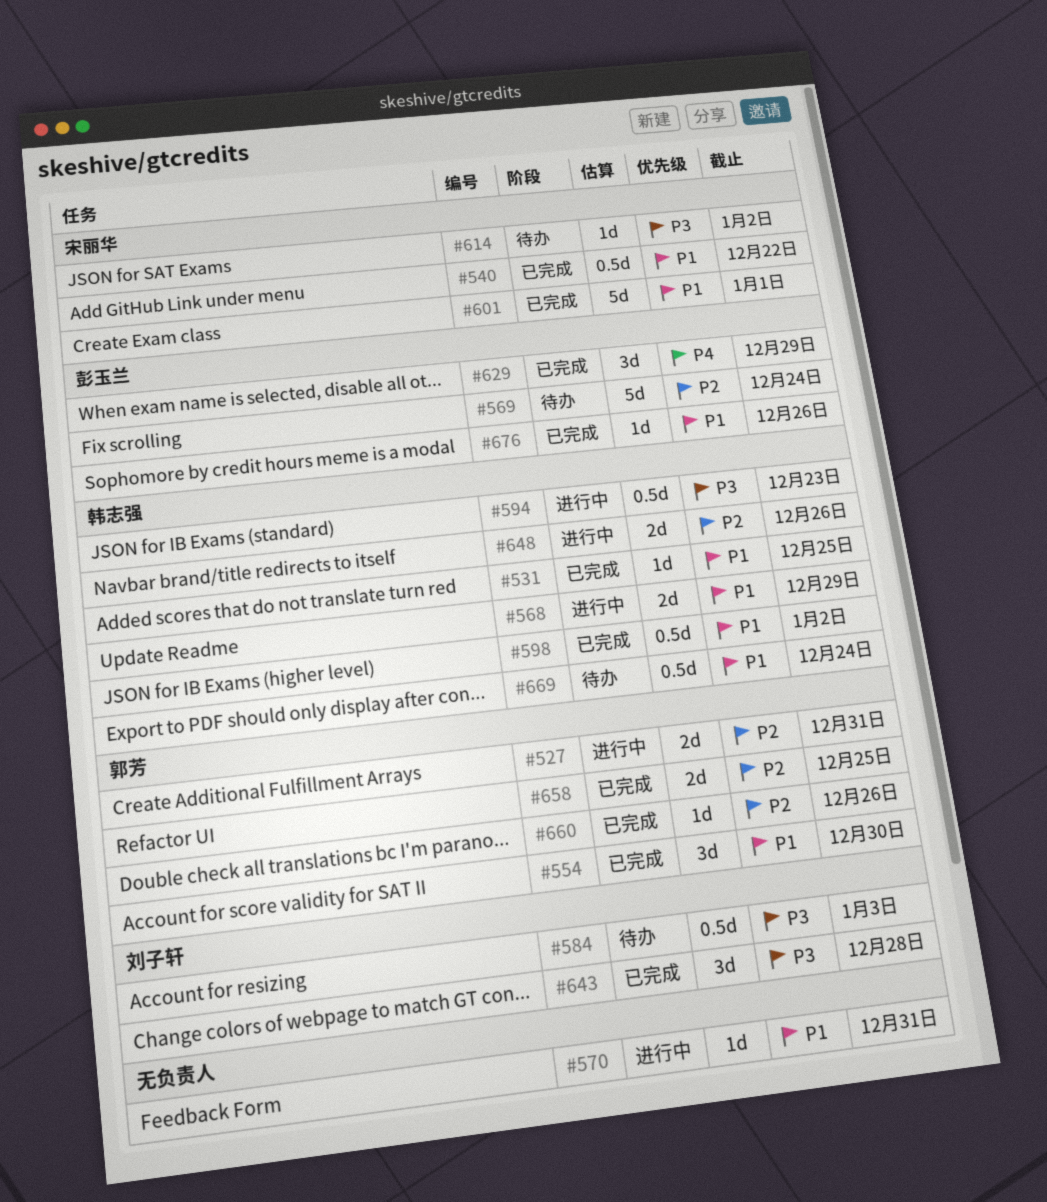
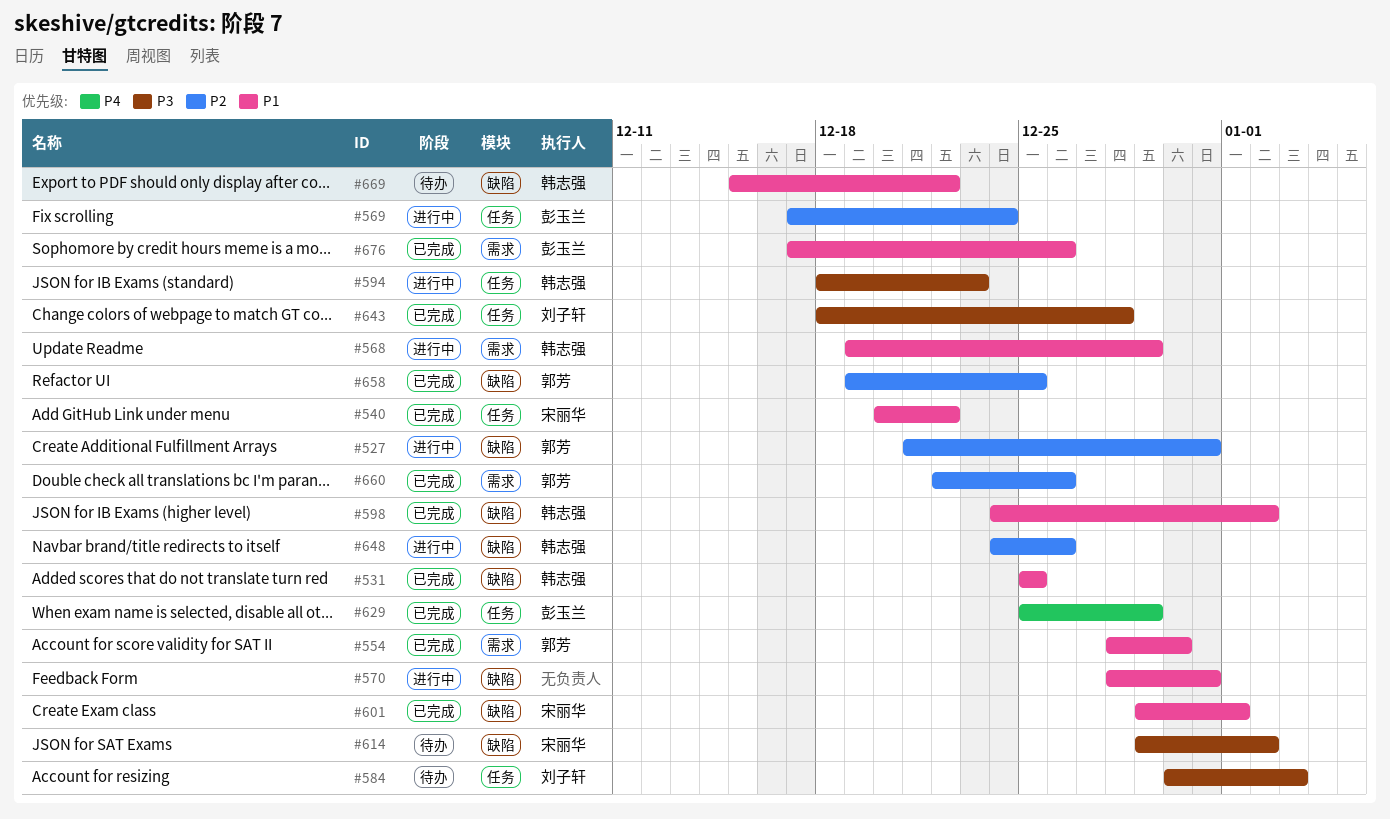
#569, status: 待办 -> 进行中
#669, due: Dec 24 -> Dec 22

